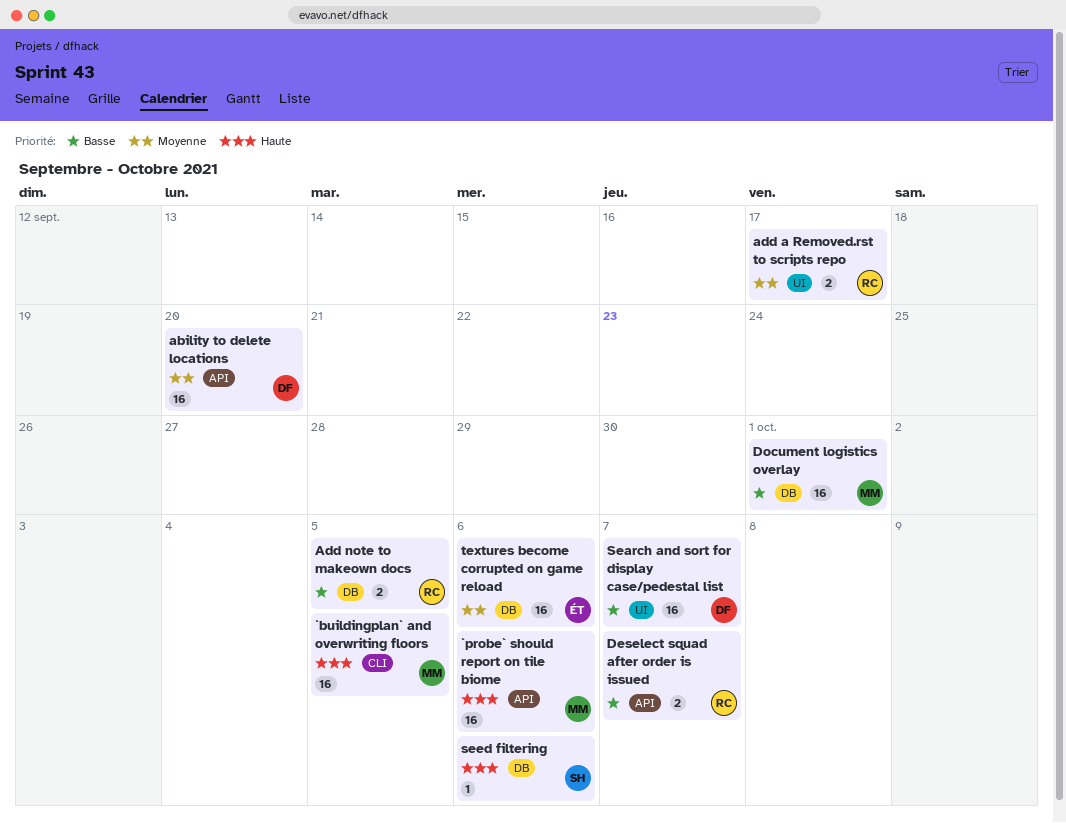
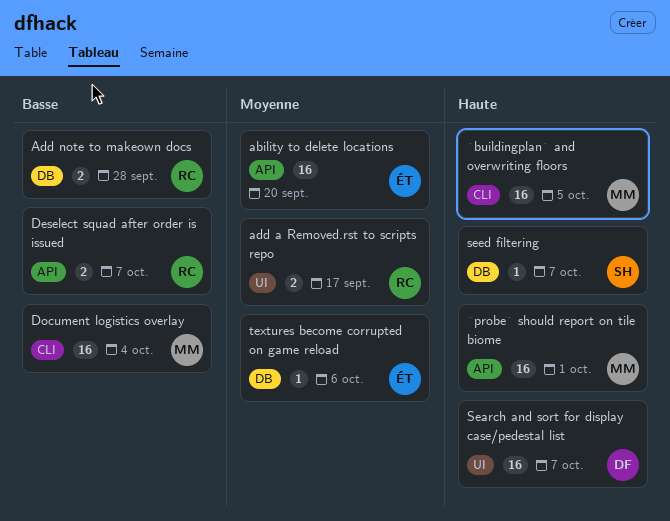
`probe` should report on tile biome, due: Oct 6 -> Oct 1
ability to delete locations, owner: DF -> ÉT
Add note to makeown docs, due: Oct 5 -> Sep 28
Document logistics overlay, label: DB -> CLI
Document logistics overlay, due: Oct 1 -> Oct 4
Search and sort for display case/pedestal list, priority: Basse -> Haute
seed filtering, due: Oct 6 -> Oct 7
textures become corrupted on game reload, estimate: 16 -> 1

